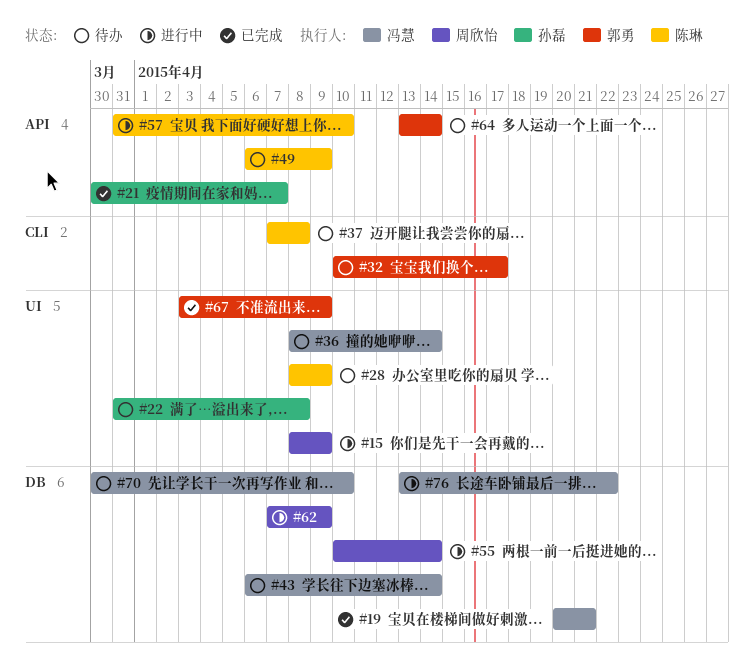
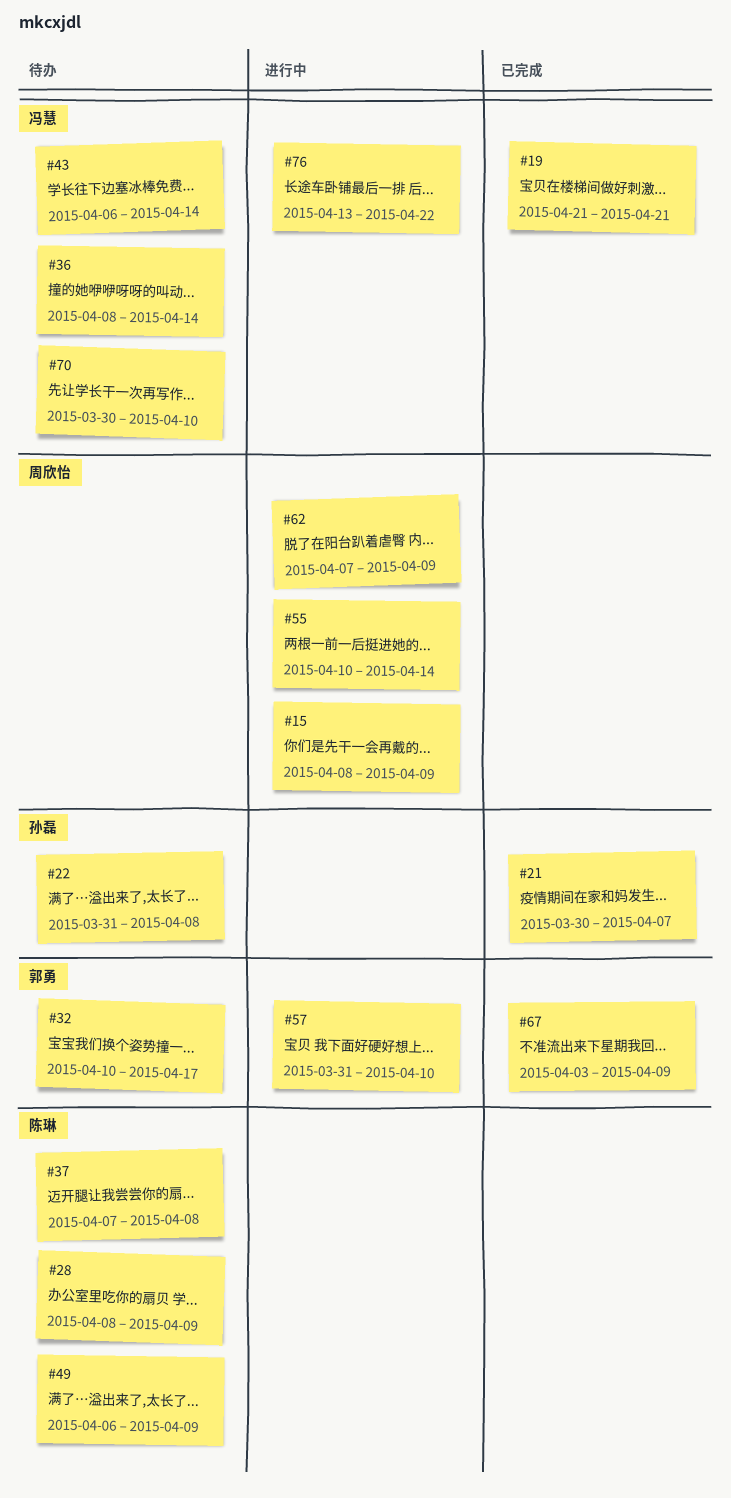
#19, start: Apr 20 -> Apr 21
#57, owner: 陈琳 -> 郭勇
#64: present -> none

